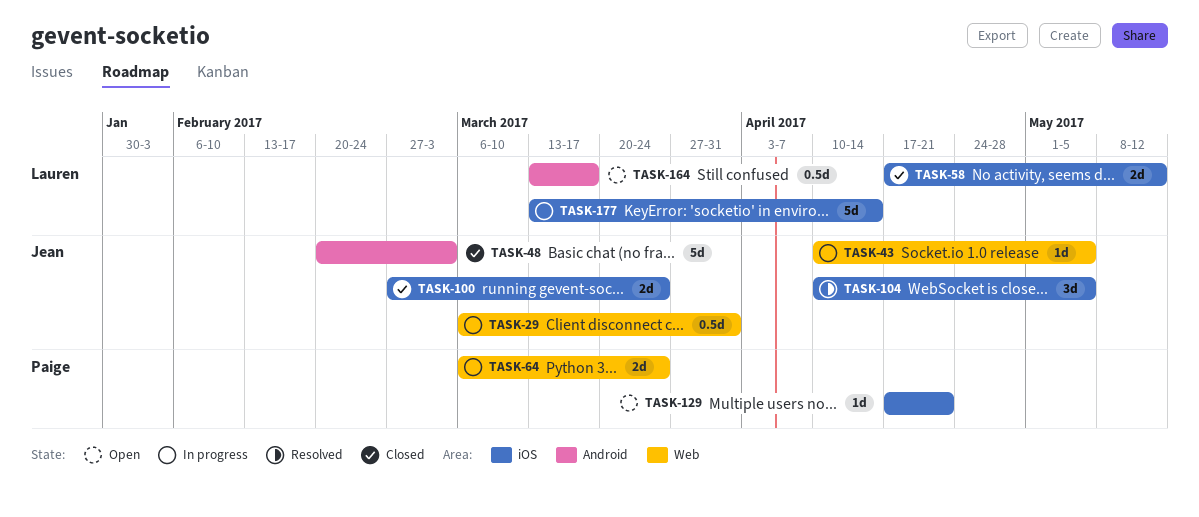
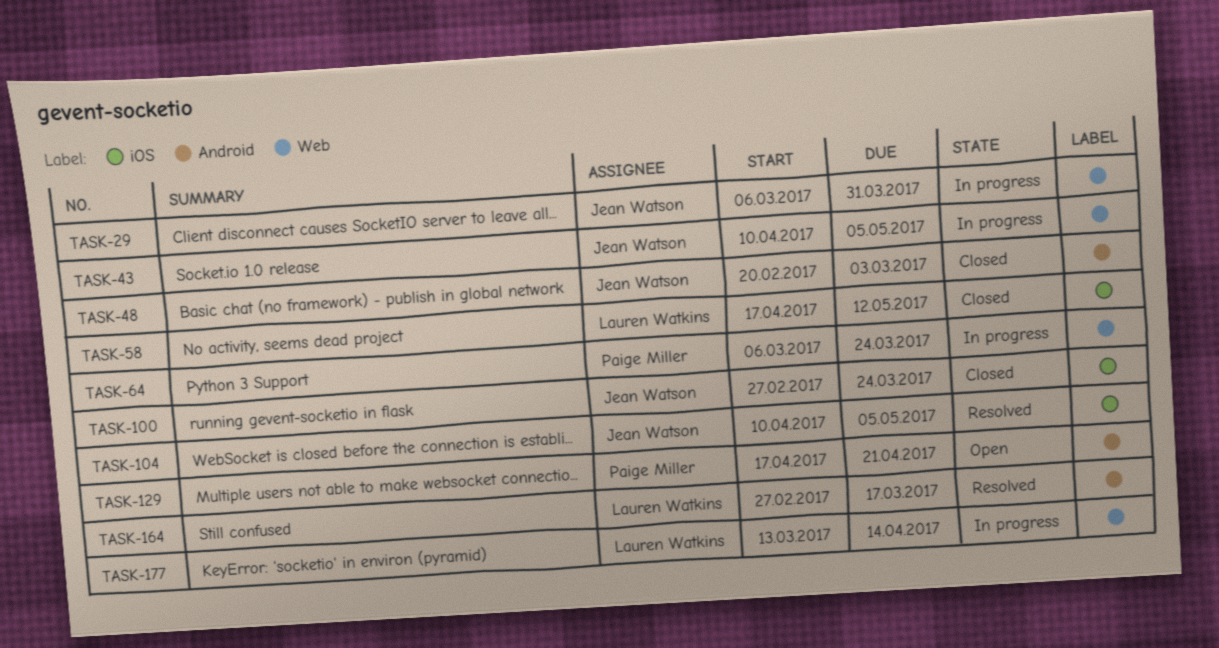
TASK-129, label: iOS -> Android
TASK-164, status: Open -> Resolved
TASK-164, start: Mar 13 -> Feb 27
TASK-177, label: iOS -> Web

